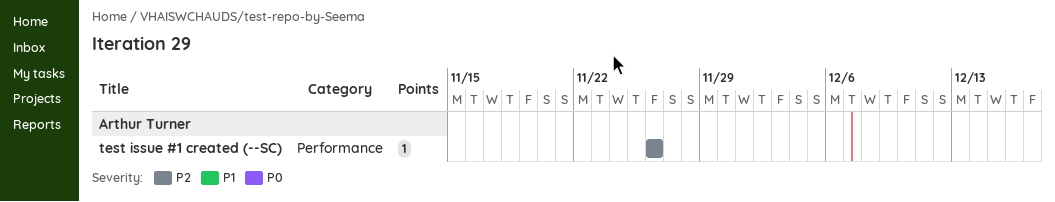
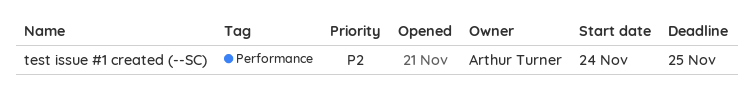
test issue #1 created (--SC), start: Nov 26 -> Nov 24
test issue #1 created (--SC), due: Nov 26 -> Nov 25

